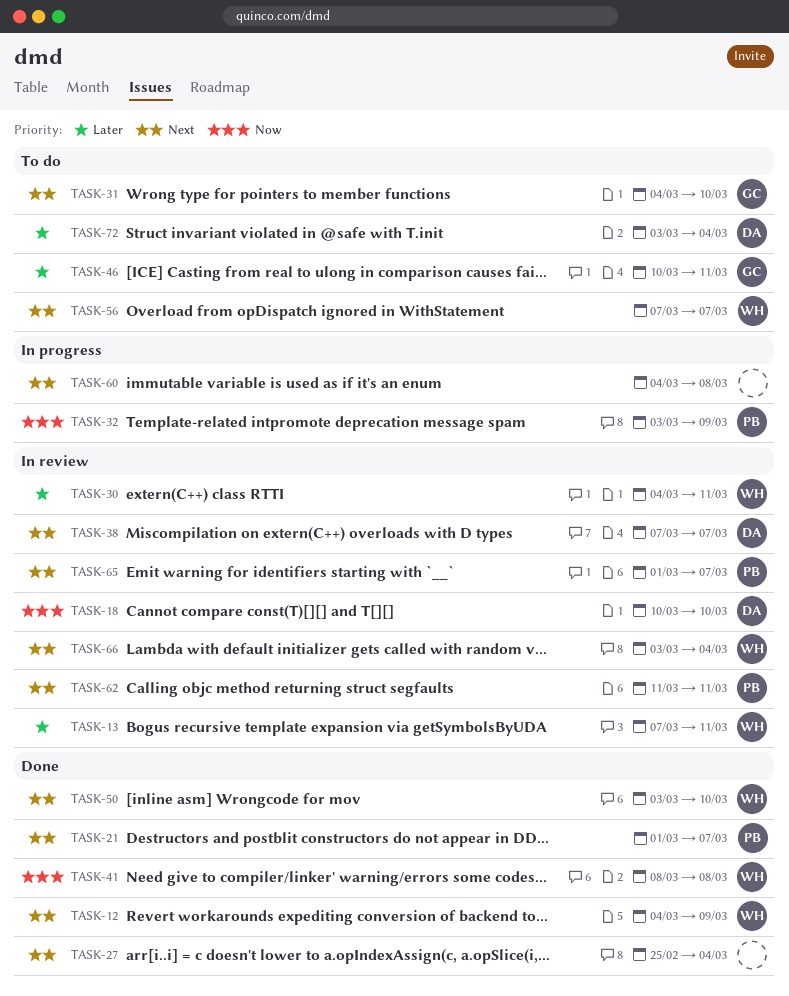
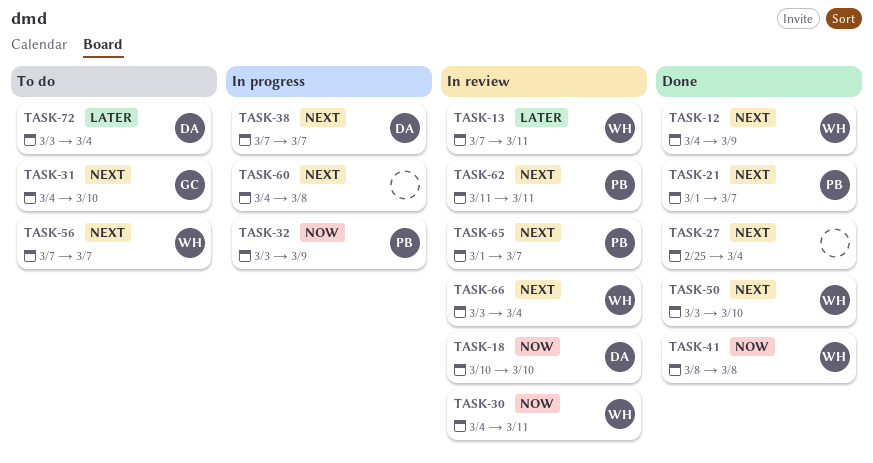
TASK-30, priority: Later -> Now
TASK-38, status: In review -> In progress
TASK-46: present -> none

